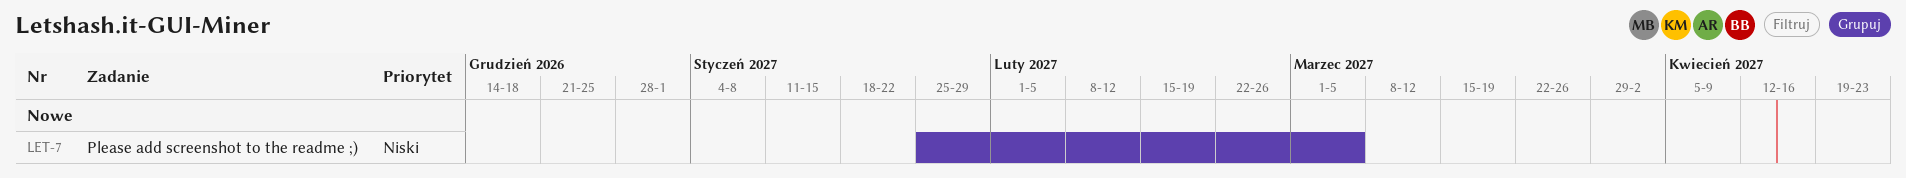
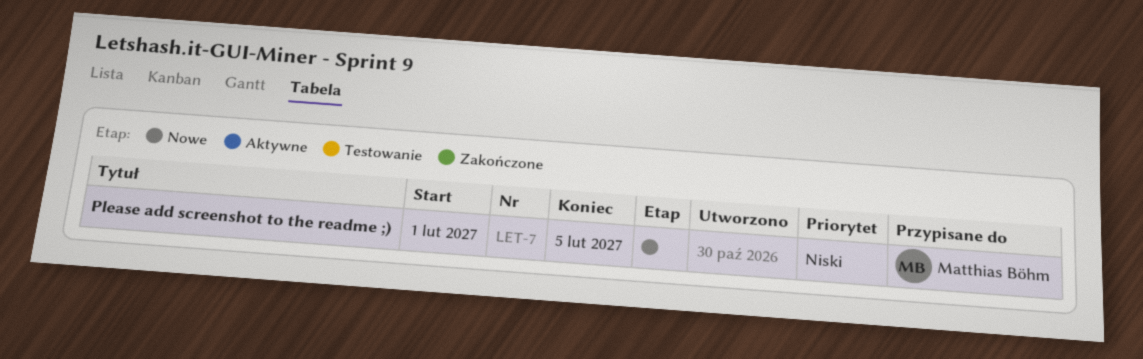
LET-7, start: Jan 25 -> Feb 1
LET-7, due: Mar 5 -> Feb 5

